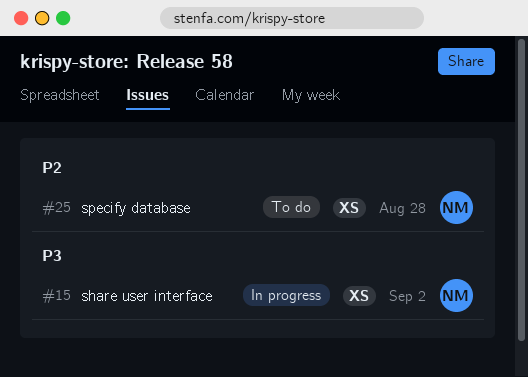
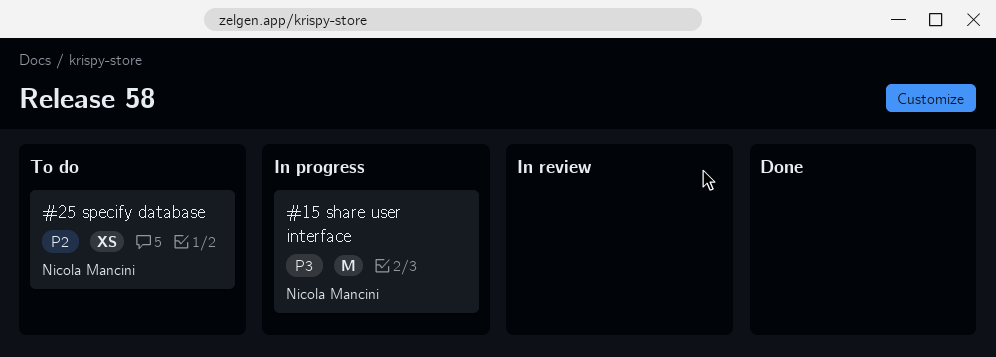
#15, estimate: XS -> M

